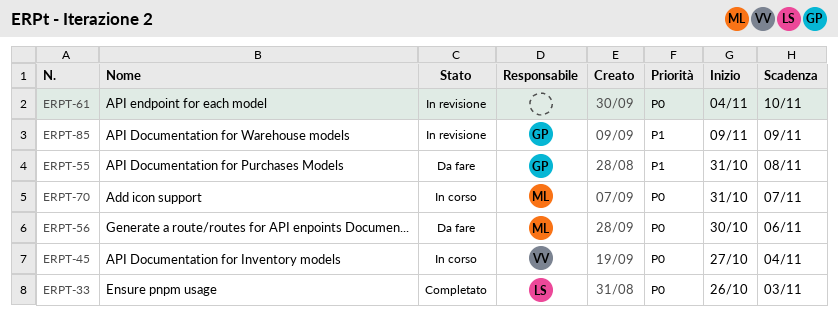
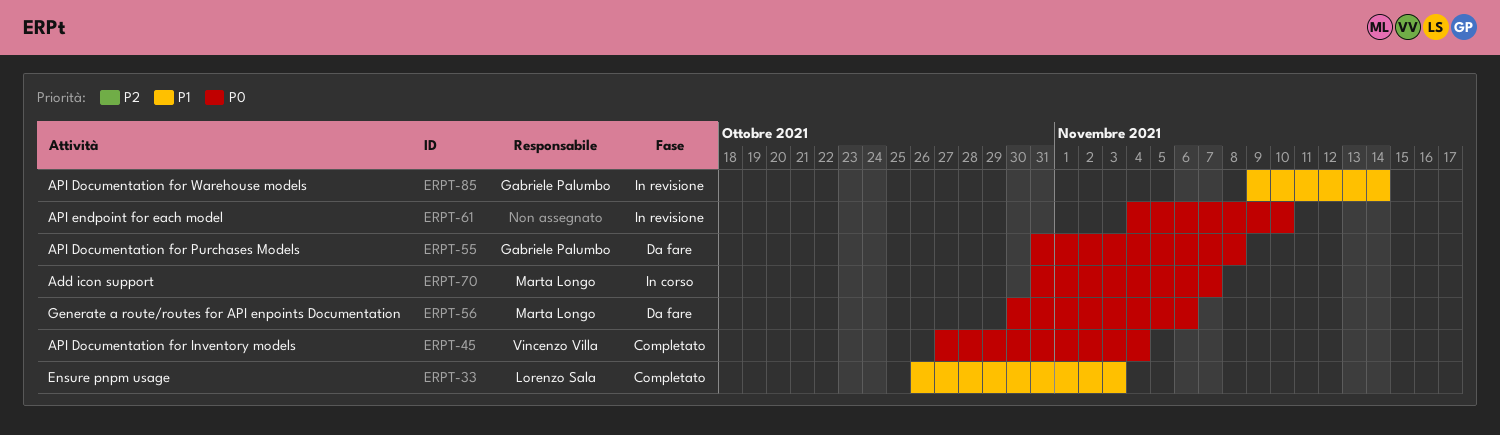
ERPT-33, priority: P0 -> P1
ERPT-45, status: In corso -> Completato
ERPT-55, priority: P1 -> P0
ERPT-85, due: Nov 9 -> Nov 14

